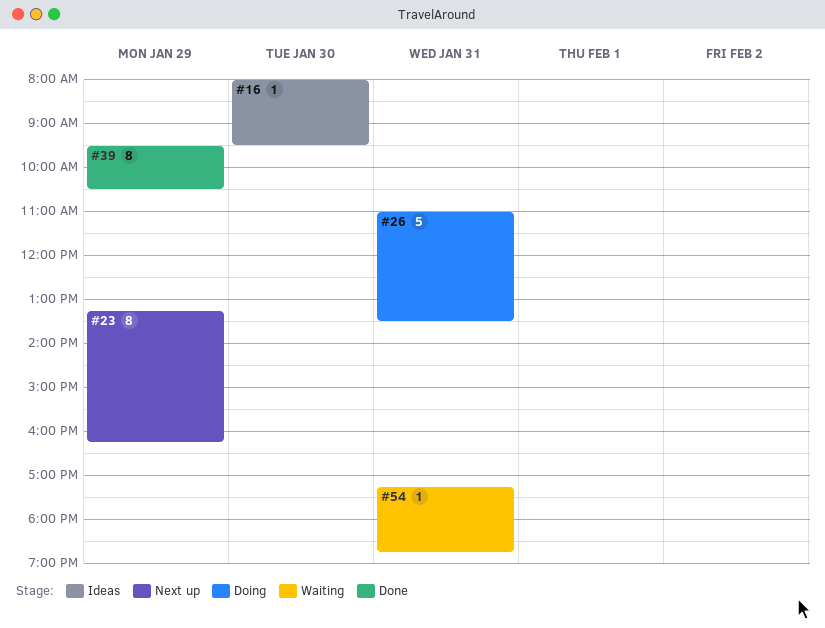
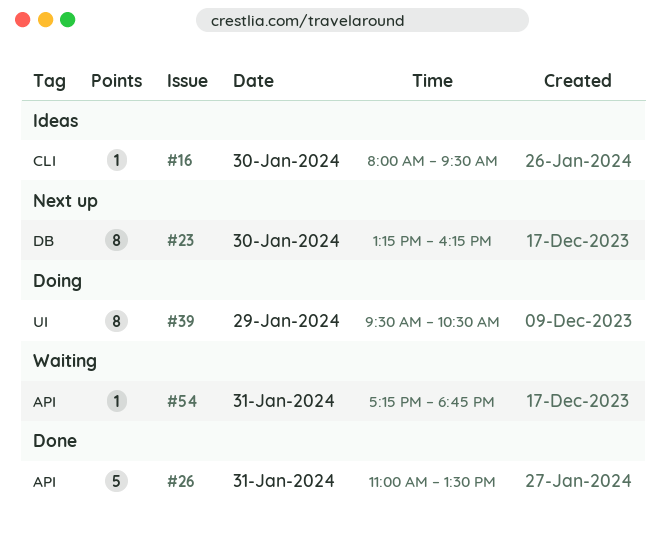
#23, day: Jan 29 -> Jan 30
#26, status: Doing -> Done
#39, status: Done -> Doing

